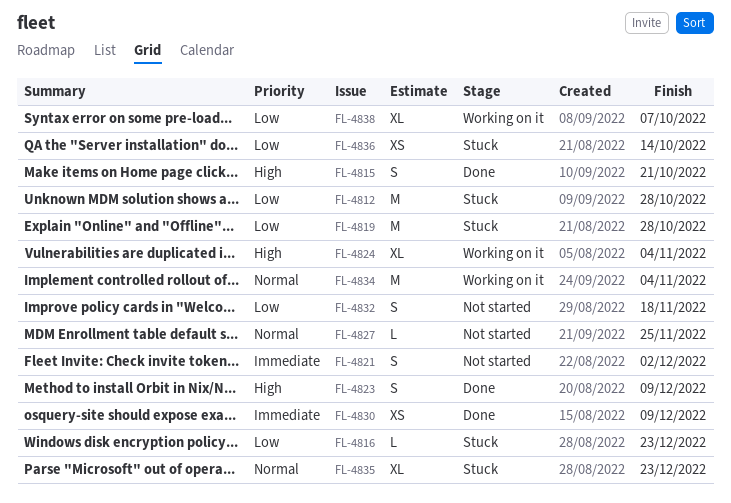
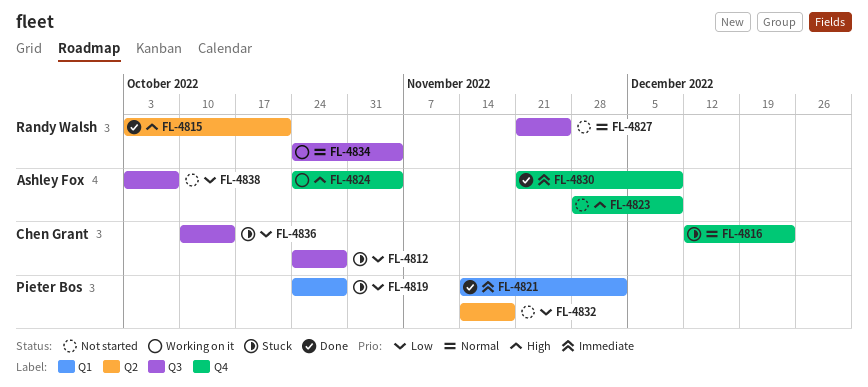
FL-4816, priority: Low -> Normal
FL-4821, status: Not started -> Done
FL-4823, status: Done -> Not started
FL-4835: present -> none
FL-4838, status: Working on it -> Not started

